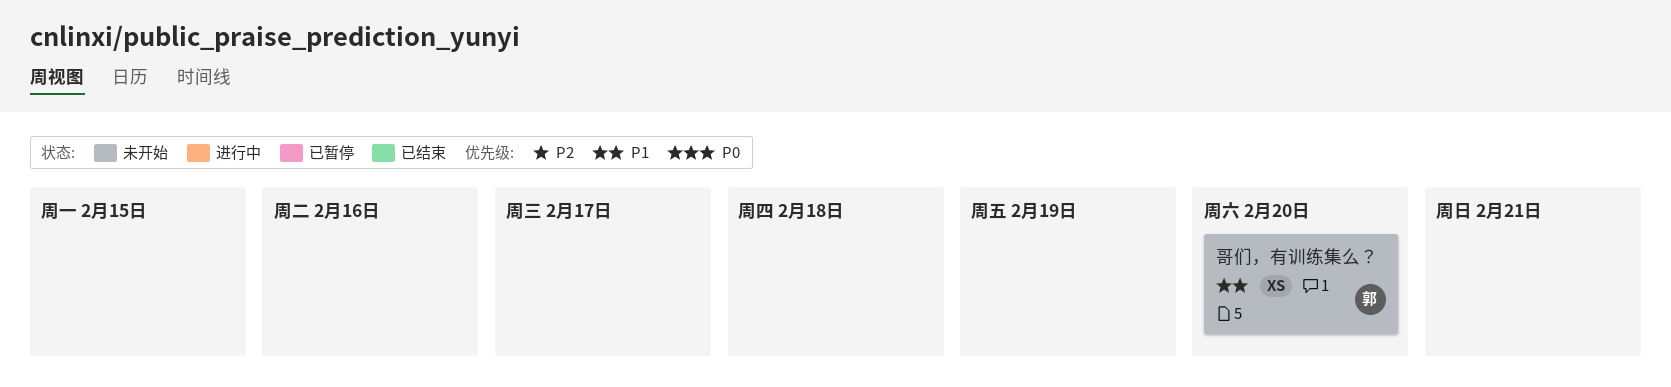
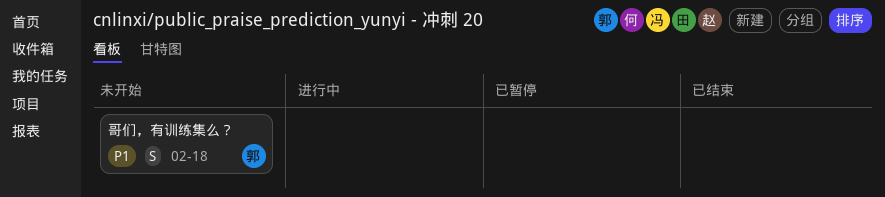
哥们，有训练集么？, estimate: XS -> S
哥们，有训练集么？, due: Feb 20 -> Feb 18

